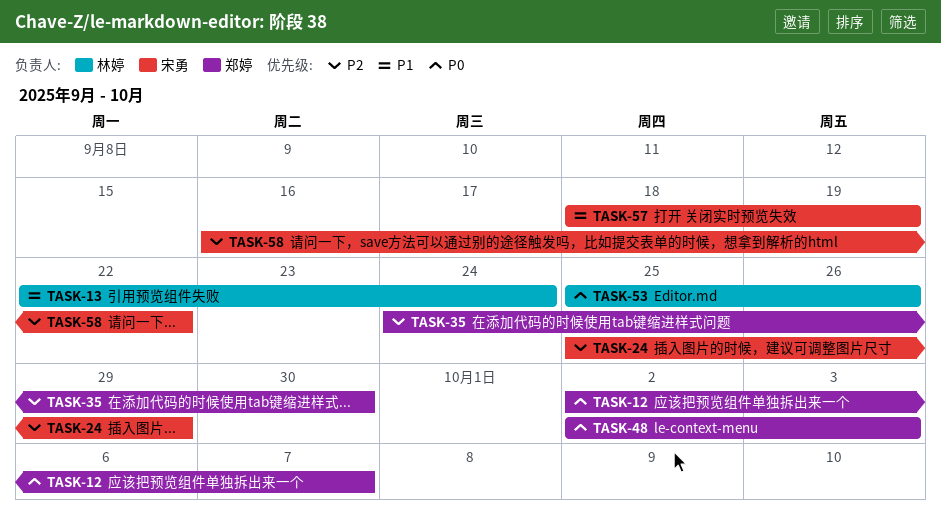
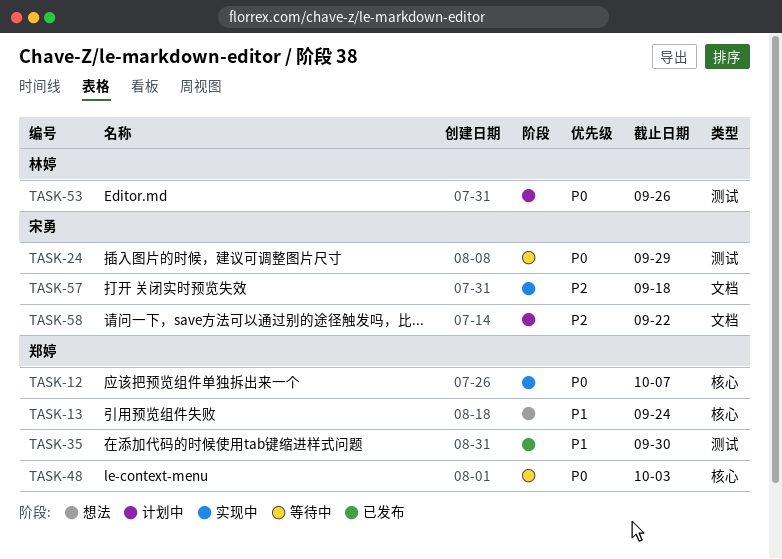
TASK-13, owner: 林婷 -> 郑婷
TASK-24, priority: P2 -> P0
TASK-35, priority: P2 -> P1
TASK-57, priority: P1 -> P2
TASK-57, due: Sep 19 -> Sep 18

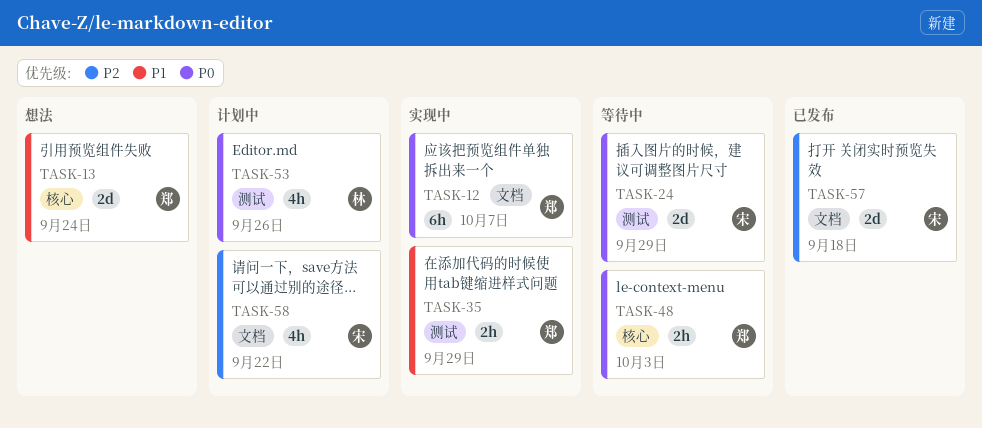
TASK-12, label: 核心 -> 文档
TASK-35, status: 已发布 -> 实现中
TASK-35, due: Sep 30 -> Sep 29
TASK-57, status: 实现中 -> 已发布

